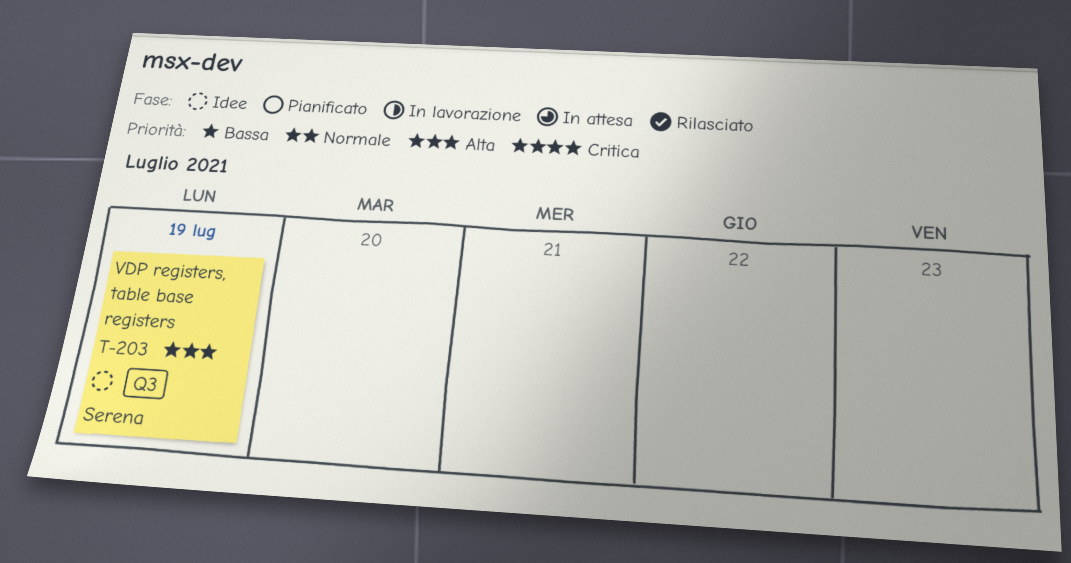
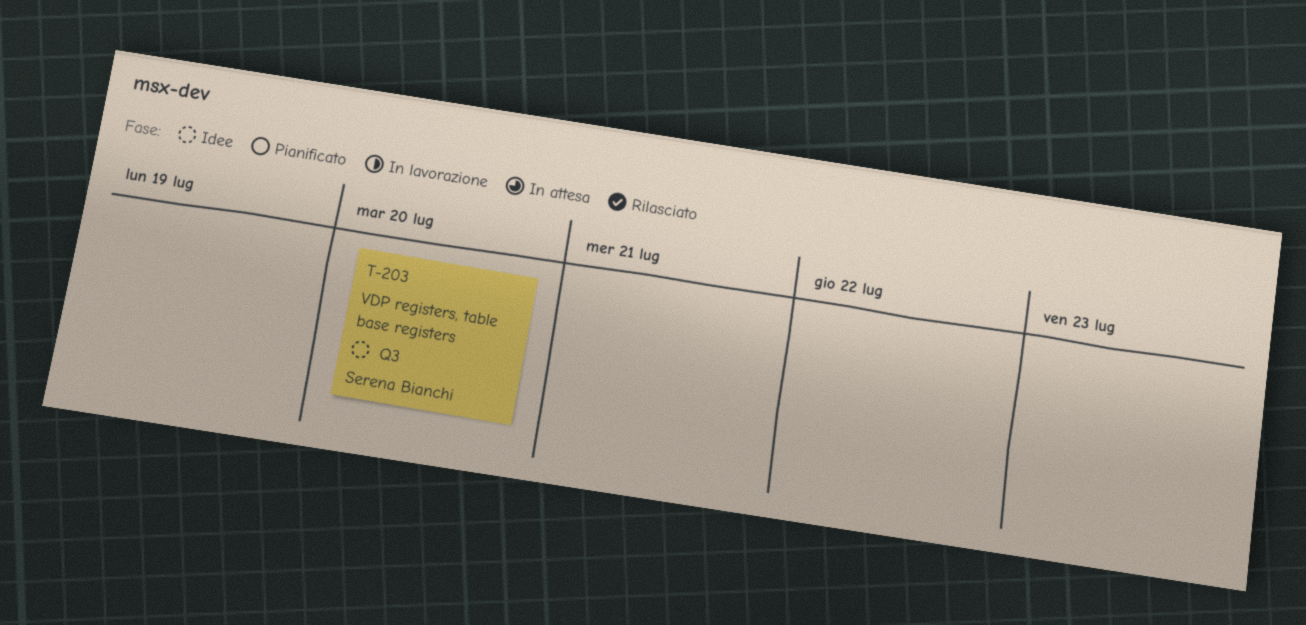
T-203, due: Jul 19 -> Jul 20

